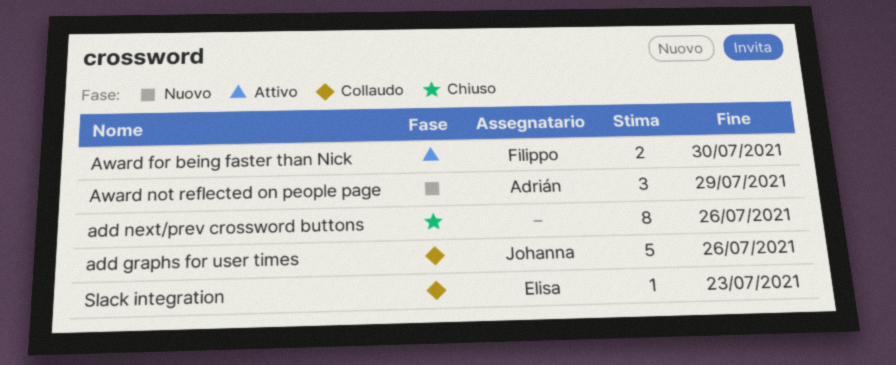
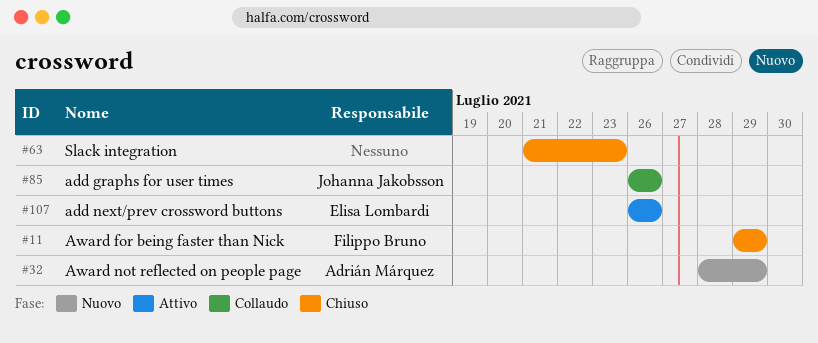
add next/prev crossword buttons, status: Chiuso -> Attivo
add next/prev crossword buttons, owner: none -> Elisa Lombardi
Award for being faster than Nick, status: Attivo -> Chiuso
Award for being faster than Nick, due: Jul 30 -> Jul 29
Slack integration, status: Collaudo -> Chiuso
Slack integration, owner: Elisa Lombardi -> none

